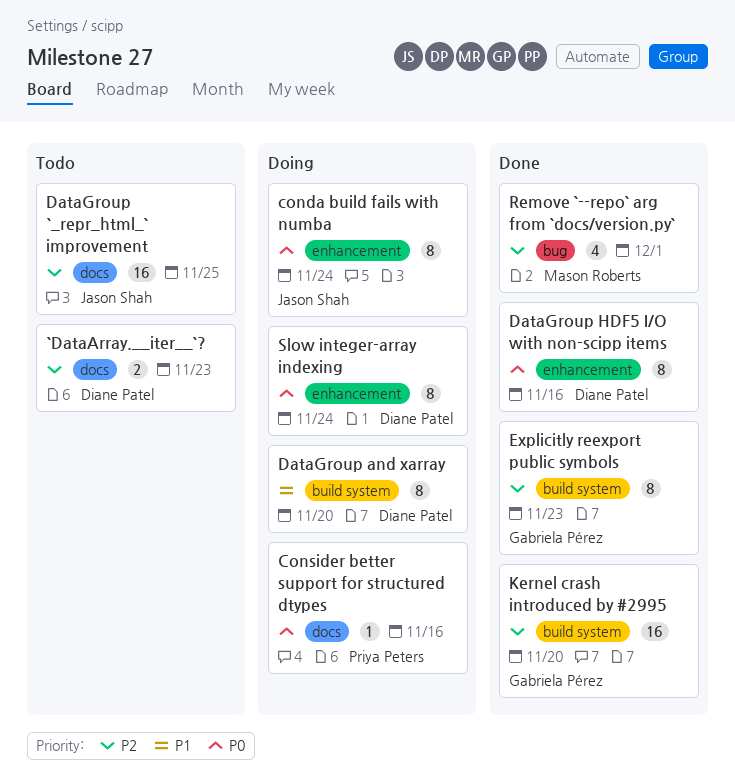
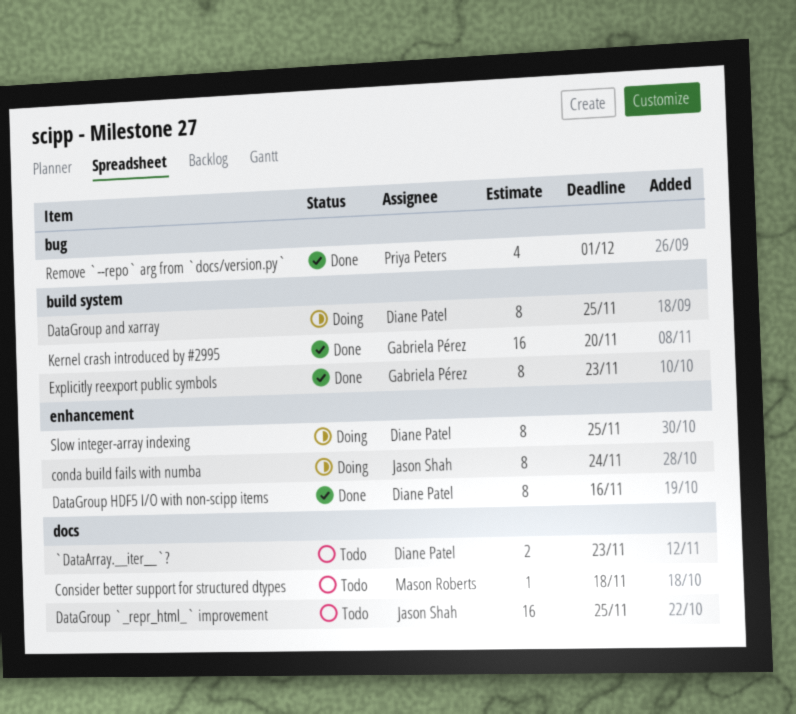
Consider better support for structured dtypes, status: Doing -> Todo
Consider better support for structured dtypes, owner: Priya Peters -> Mason Roberts
Consider better support for structured dtypes, due: Nov 16 -> Nov 18
DataGroup and xarray, due: Nov 20 -> Nov 25
Remove `--repo` arg from `docs/version.py`, owner: Mason Roberts -> Priya Peters
Slow integer-array indexing, due: Nov 24 -> Nov 25

